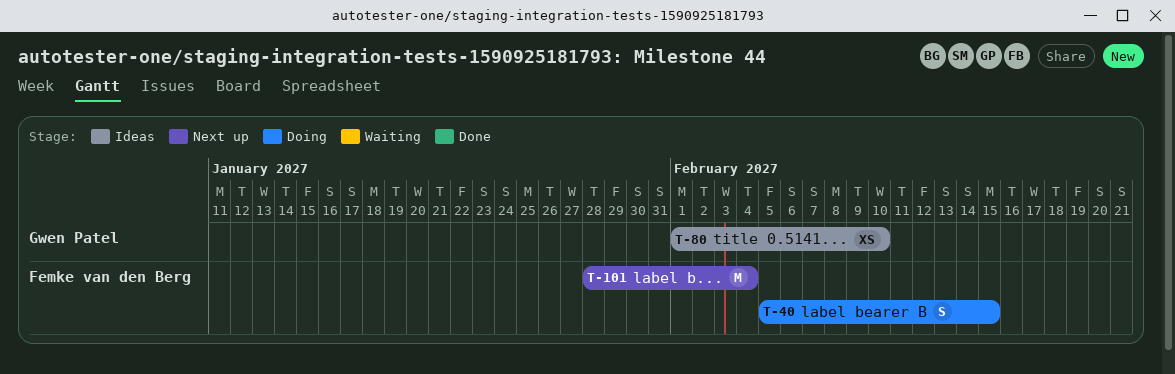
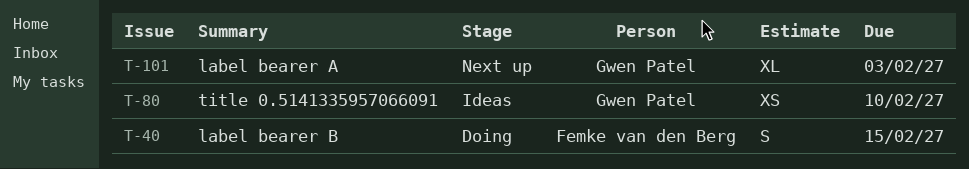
T-101, owner: Femke van den Berg -> Gwen Patel
T-101, estimate: M -> XL
T-101, due: Feb 4 -> Feb 3

